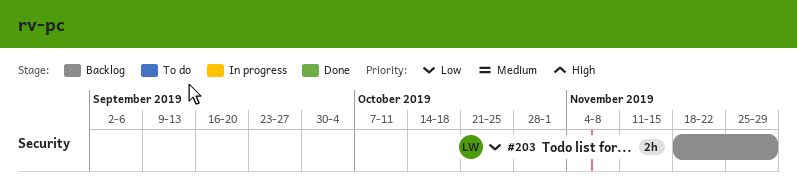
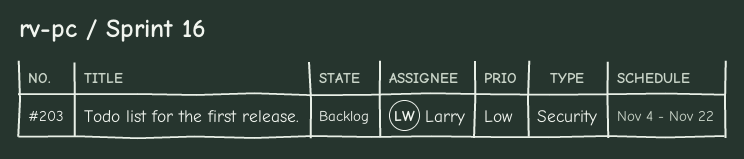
#203, start: Nov 18 -> Nov 4
#203, due: Nov 29 -> Nov 22

